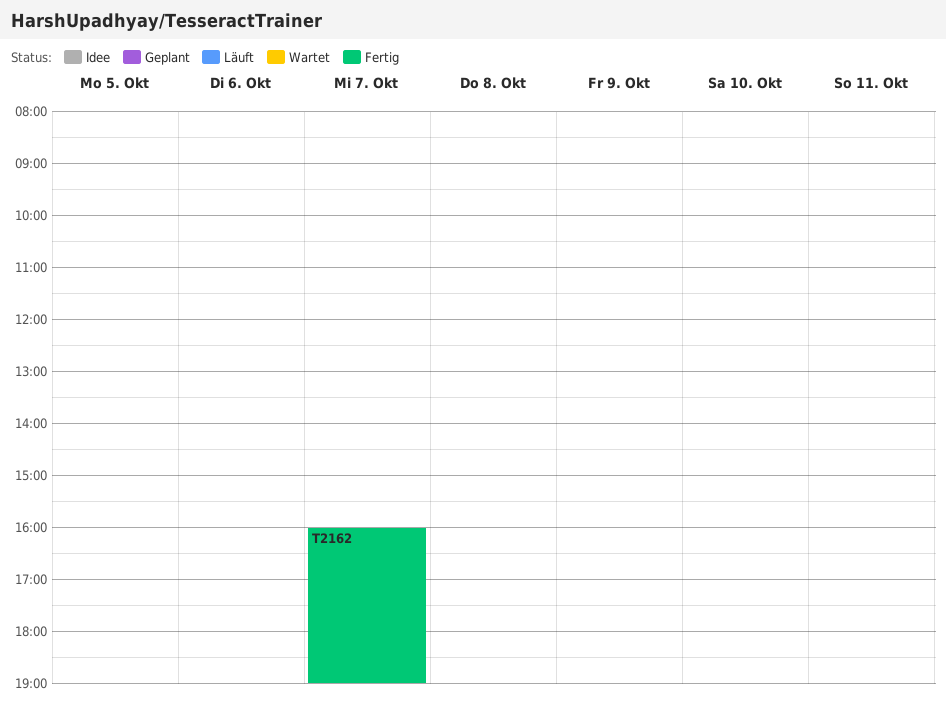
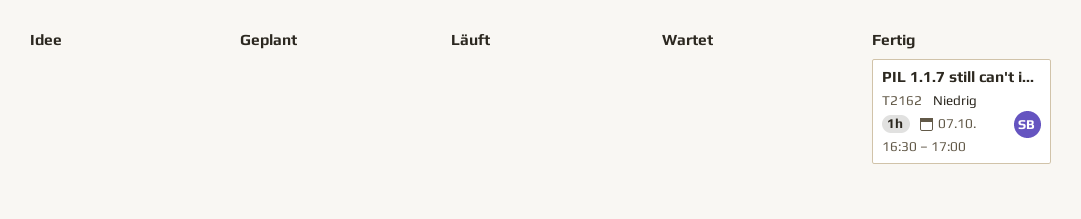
T2162, begins: 16:00 -> 16:30
T2162, ends: 19:00 -> 17:00

